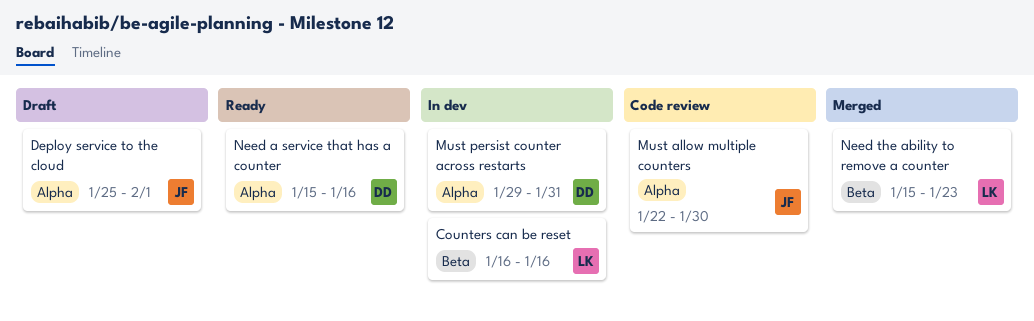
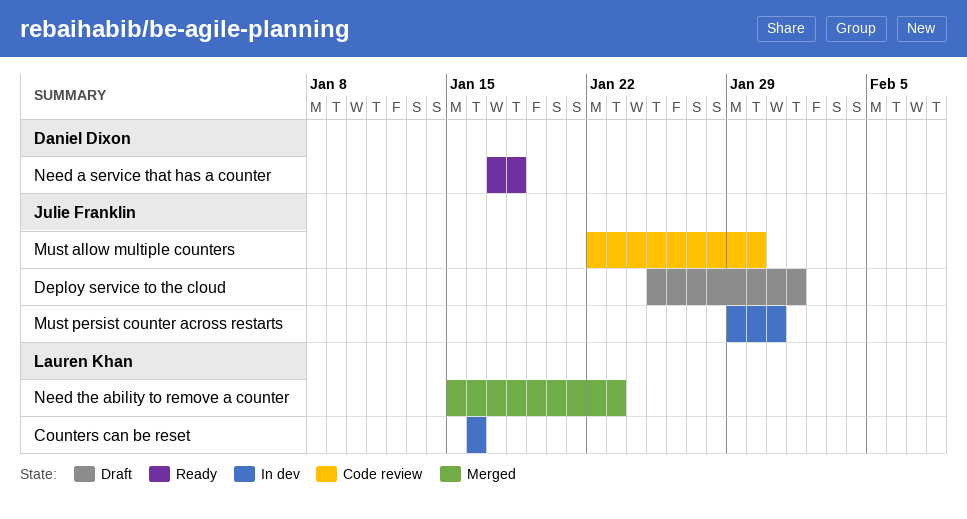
Must persist counter across restarts, owner: Daniel Dixon -> Julie Franklin
Need a service that has a counter, start: Jan 15 -> Jan 17
Need a service that has a counter, due: Jan 16 -> Jan 18

